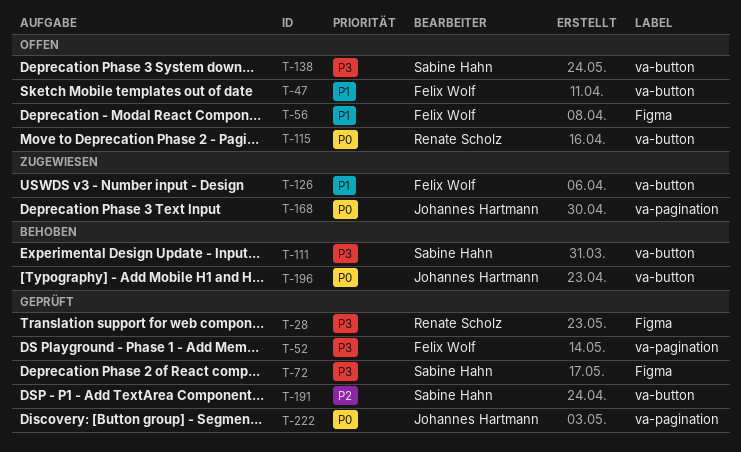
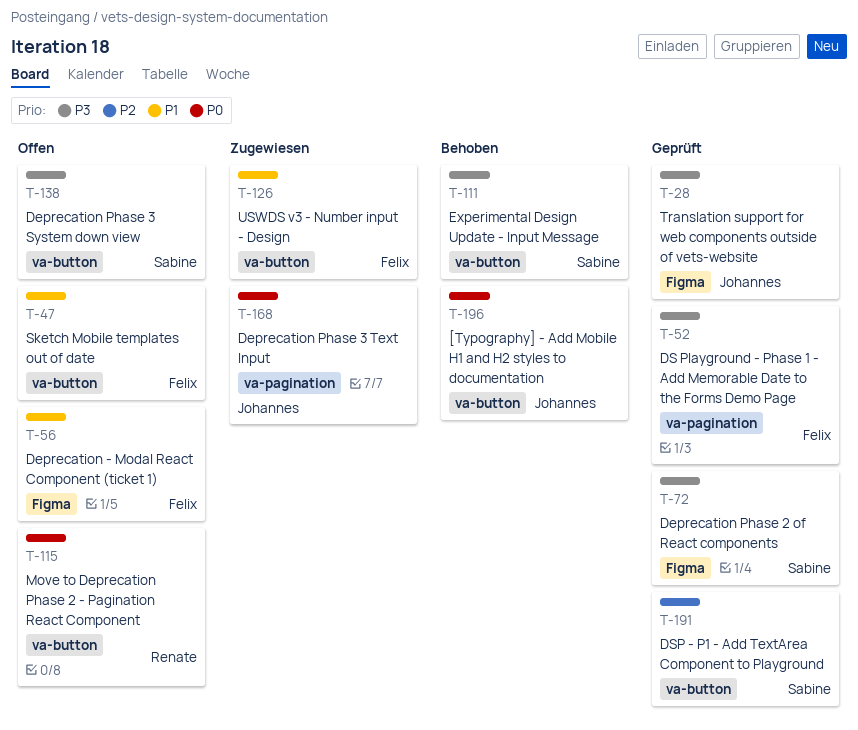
T-28, owner: Renate Scholz -> Johannes Hartmann
T-222: present -> none

